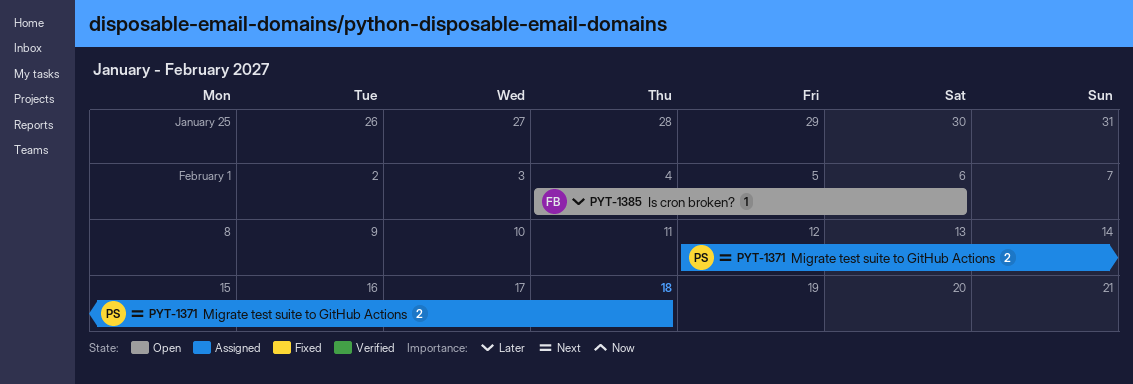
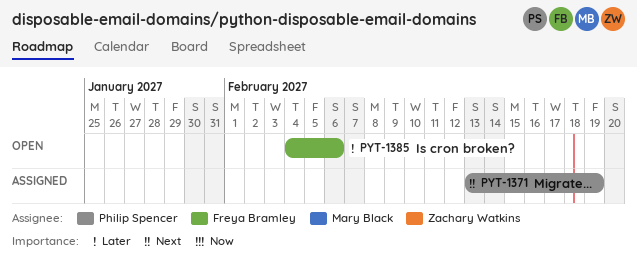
PYT-1371, start: Feb 12 -> Feb 13
PYT-1371, due: Feb 18 -> Feb 19

